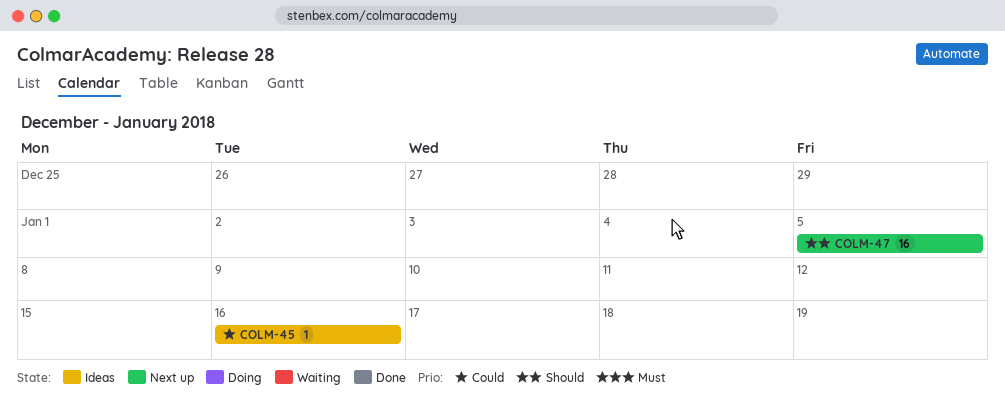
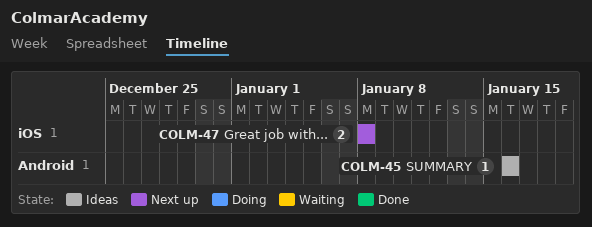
COLM-47, estimate: 16 -> 2
COLM-47, start: Jan 5 -> Jan 8
COLM-47, due: Jan 5 -> Jan 8

